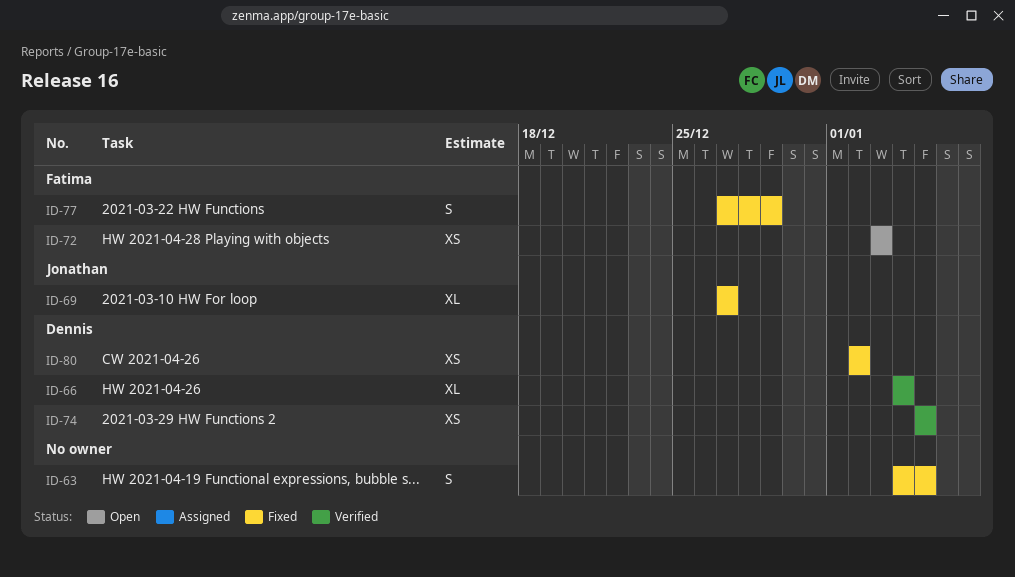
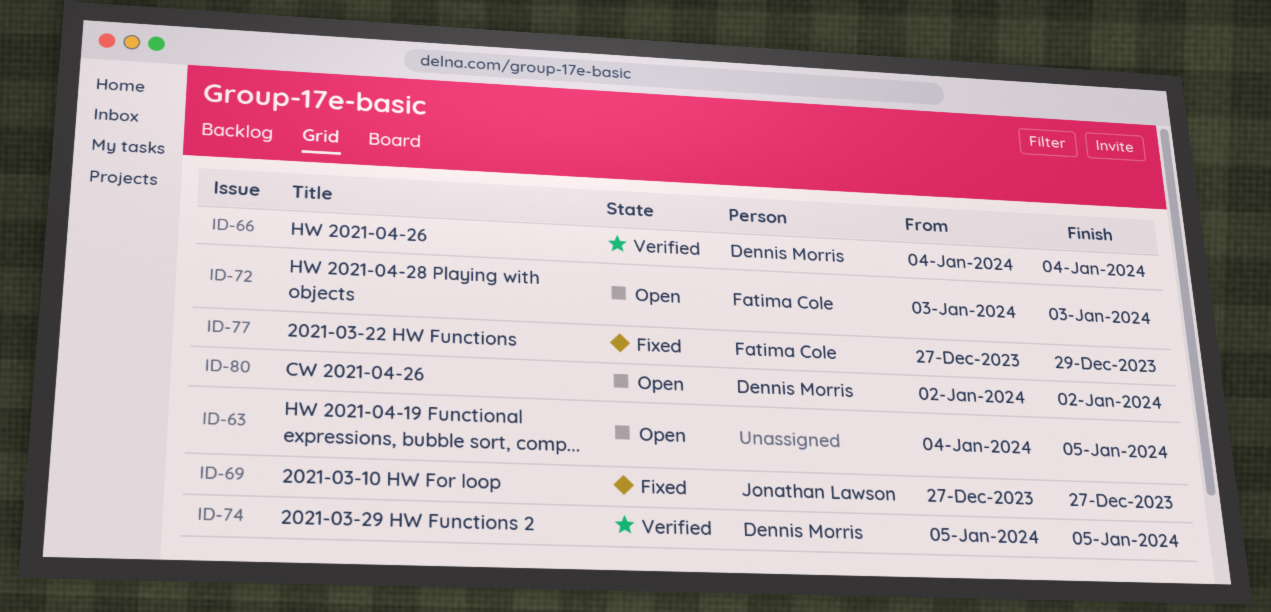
ID-63, status: Fixed -> Open
ID-80, status: Fixed -> Open

